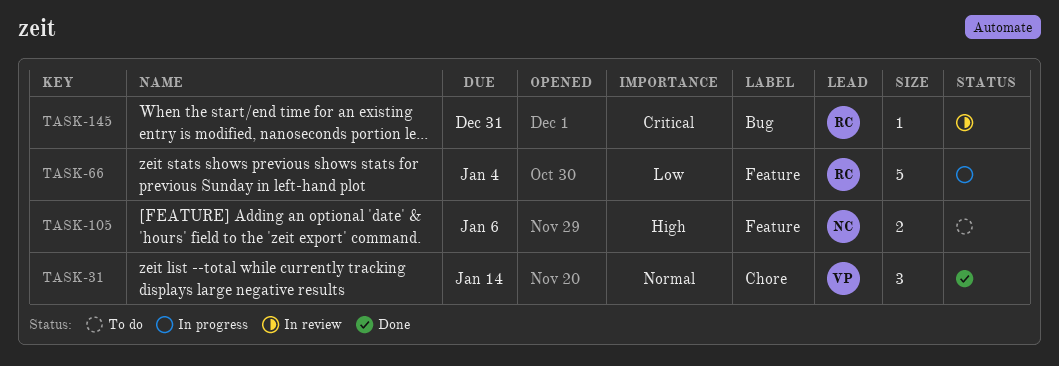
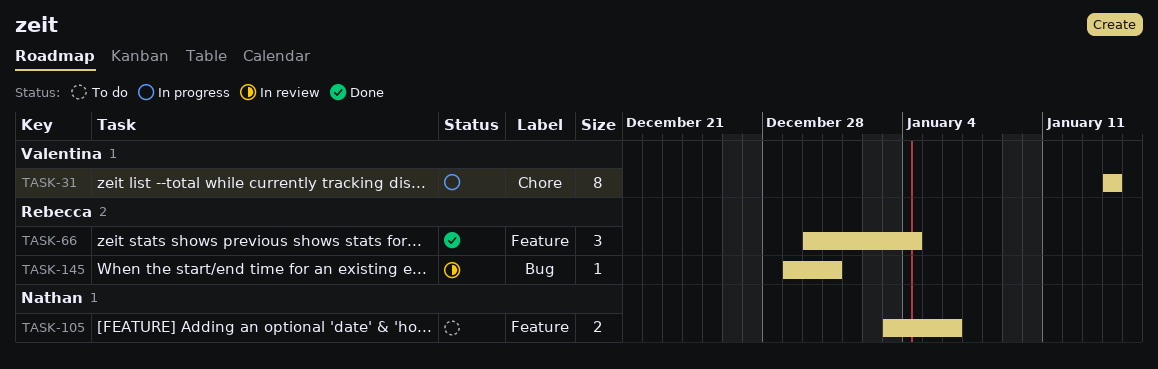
TASK-31, status: Done -> In progress
TASK-31, estimate: 3 -> 8
TASK-66, status: In progress -> Done
TASK-66, estimate: 5 -> 3

